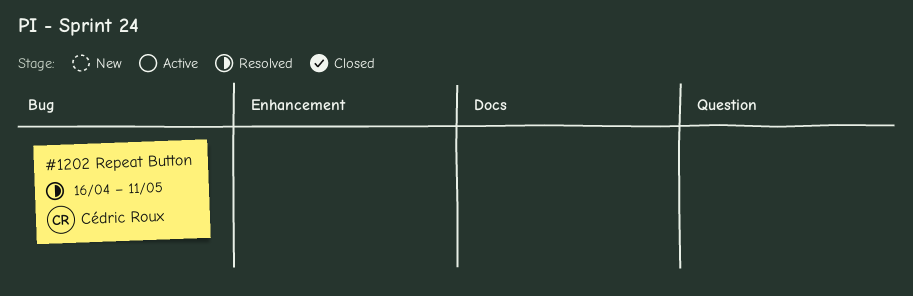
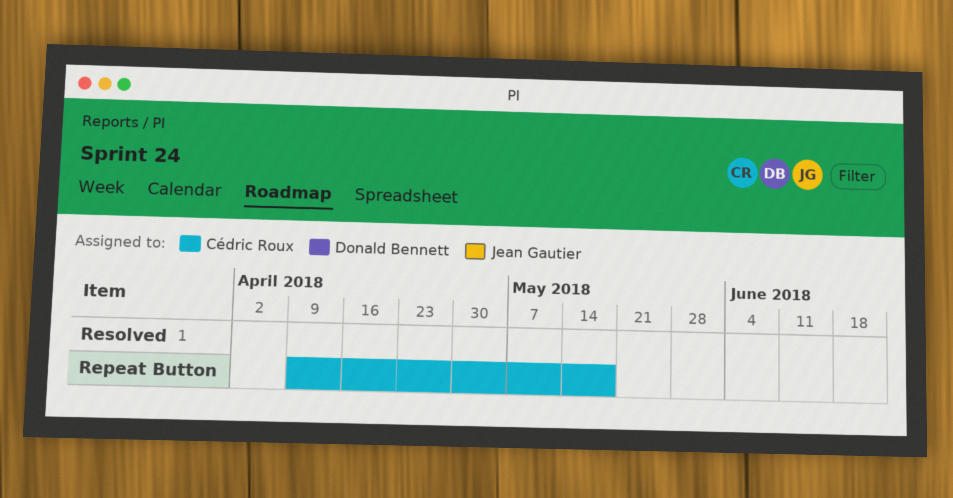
Repeat Button, start: Apr 16 -> Apr 9
Repeat Button, due: May 11 -> May 18

